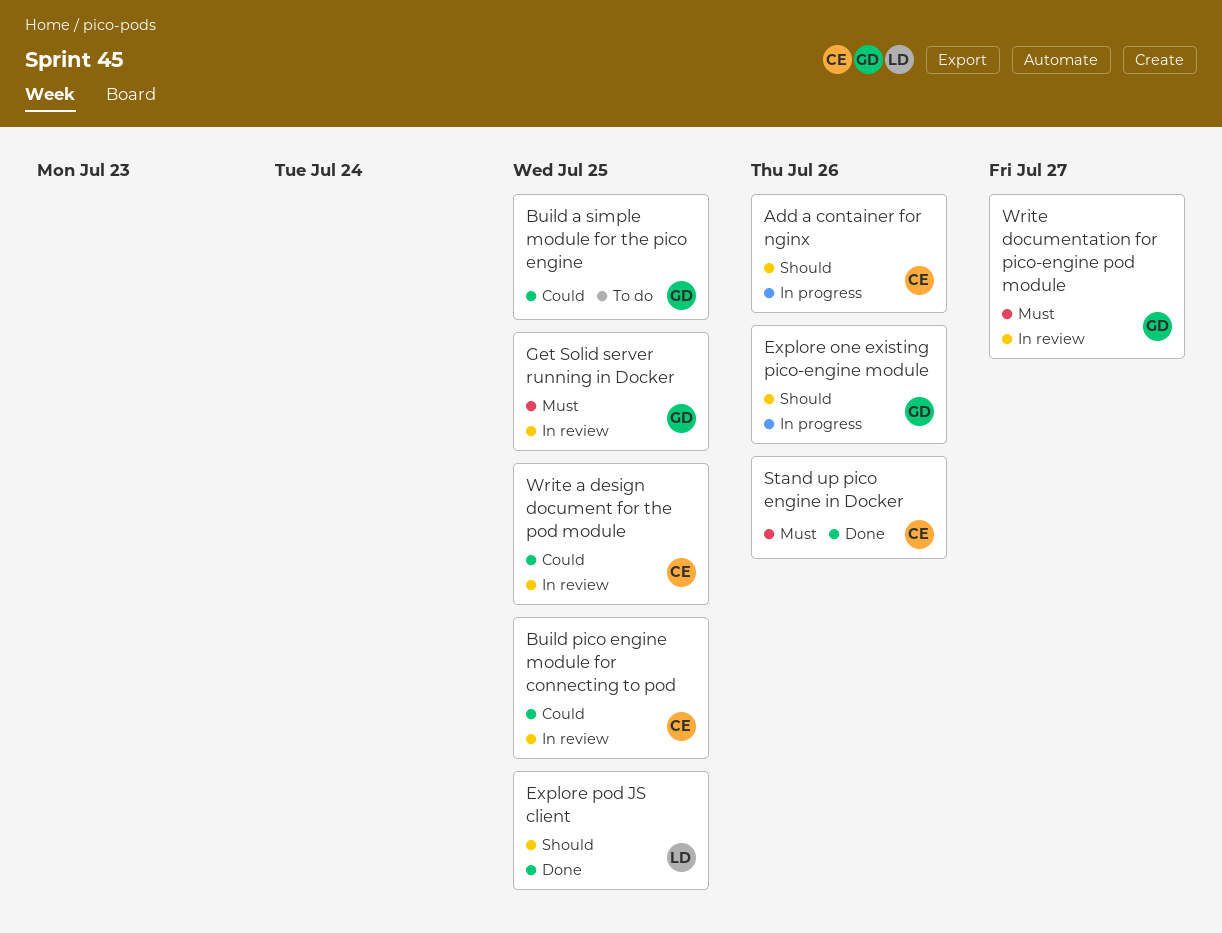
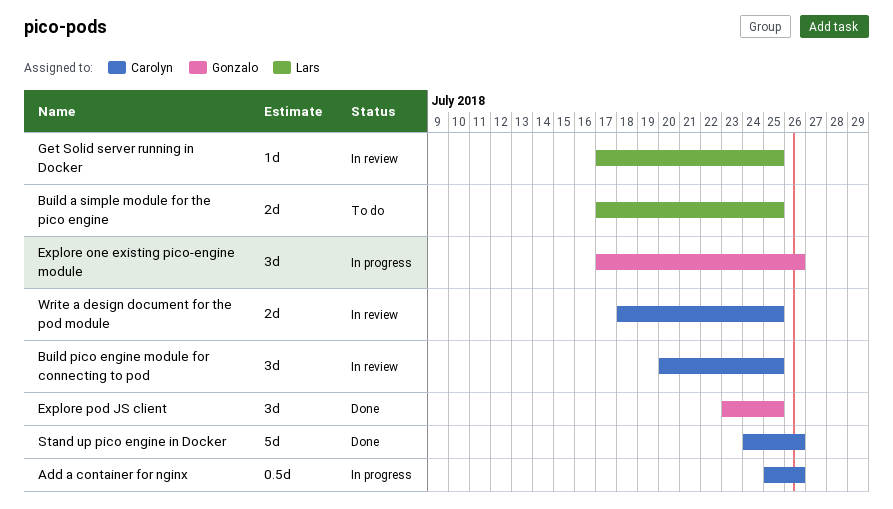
Build a simple module for the pico engine, owner: Gonzalo -> Lars
Explore pod JS client, owner: Lars -> Gonzalo
Get Solid server running in Docker, owner: Gonzalo -> Lars
Write documentation for pico-engine pod module: present -> none

